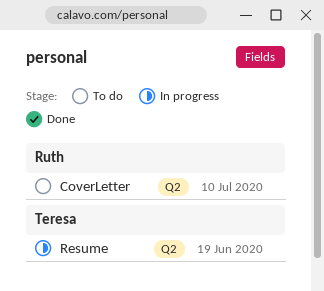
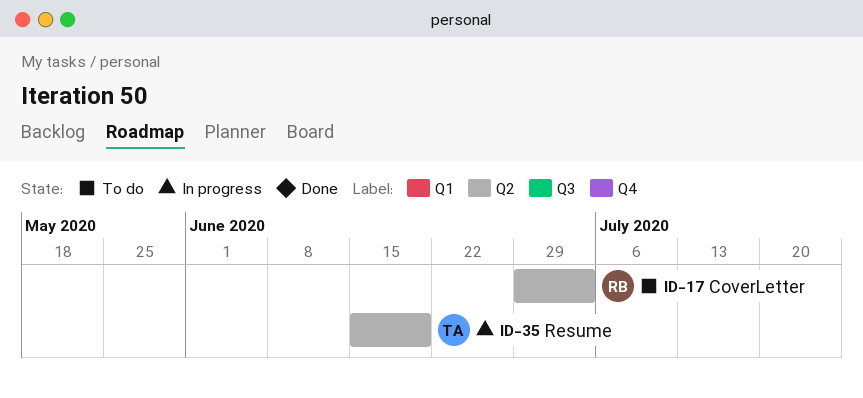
CoverLetter, due: Jul 10 -> Jul 3

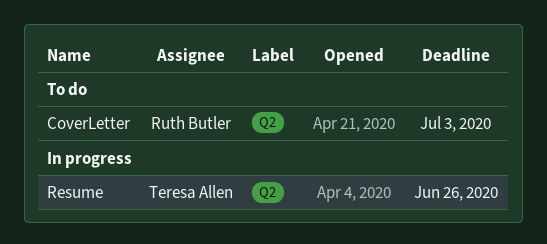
Resume, due: Jun 19 -> Jun 26

